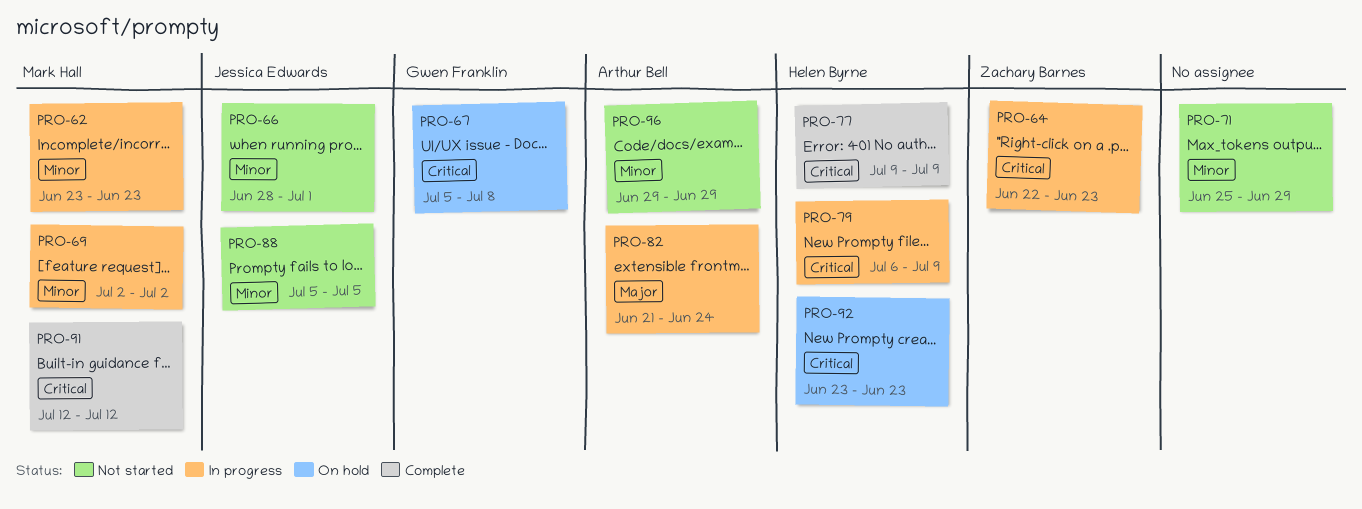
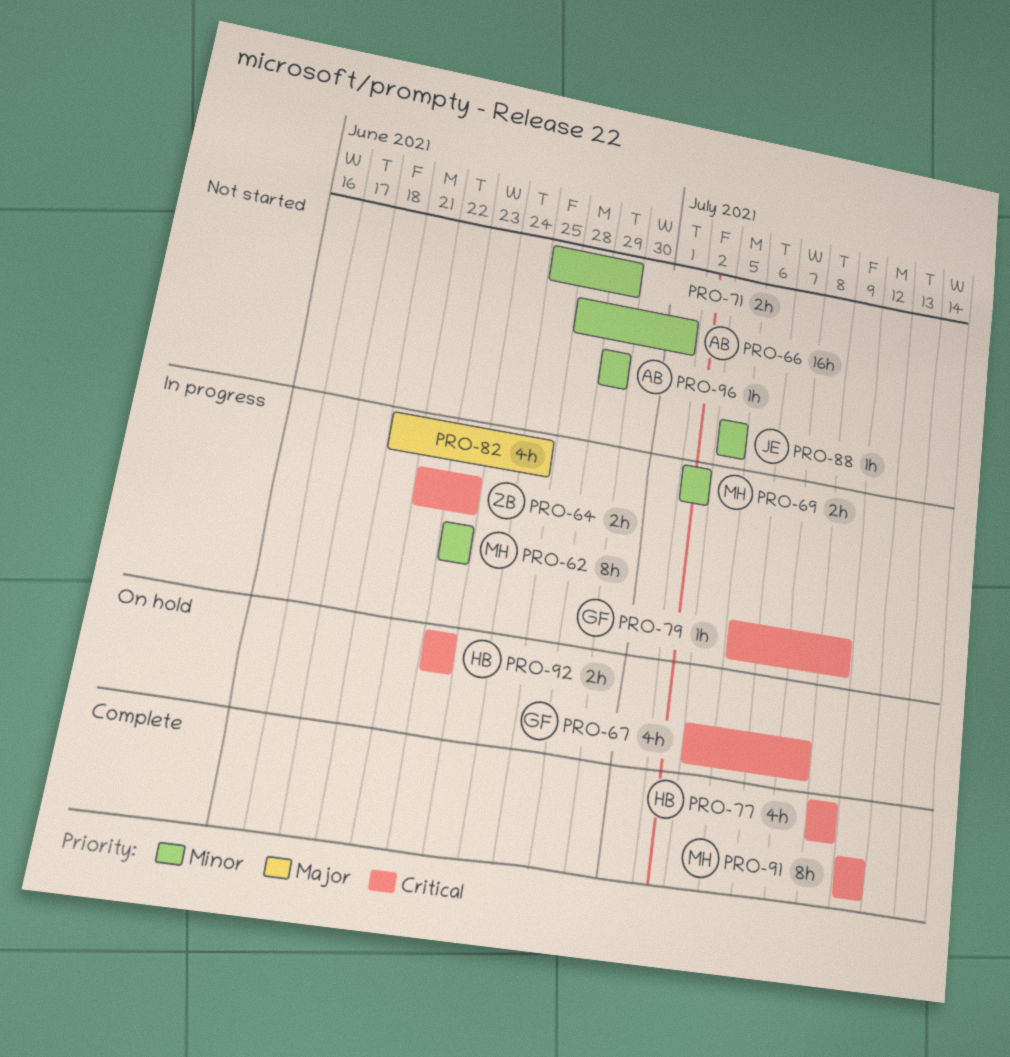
PRO-66, owner: Jessica Edwards -> Arthur Bell
PRO-79, owner: Helen Byrne -> Gwen Franklin
PRO-82, owner: Arthur Bell -> none
PRO-82, due: Jun 24 -> Jun 25

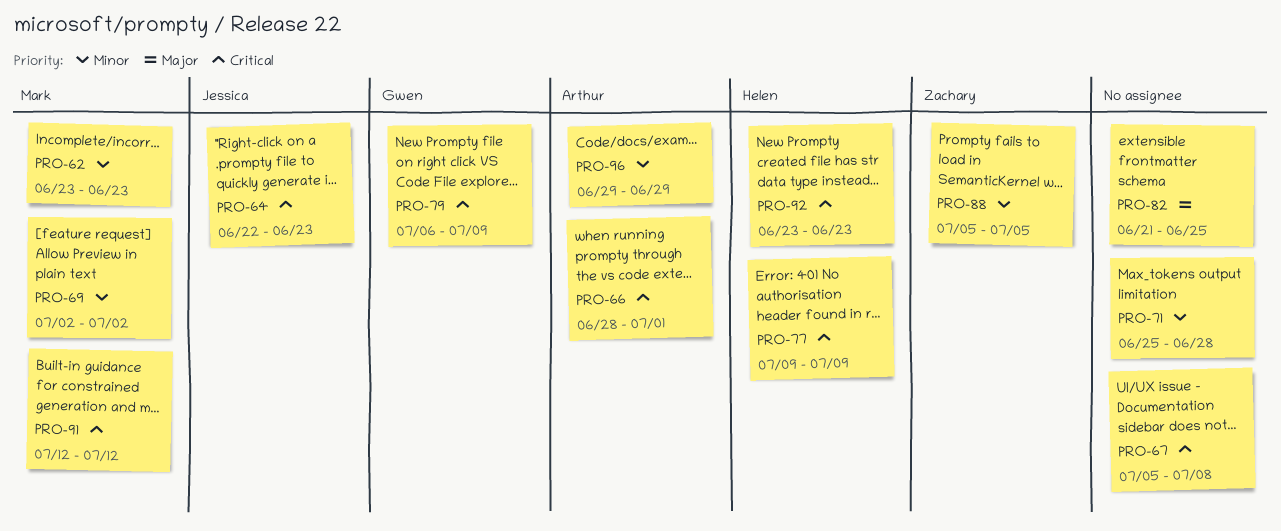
PRO-64, owner: Zachary -> Jessica
PRO-66, priority: Minor -> Critical
PRO-67, owner: Gwen -> none
PRO-71, due: Jun 29 -> Jun 28
PRO-88, owner: Jessica -> Zachary

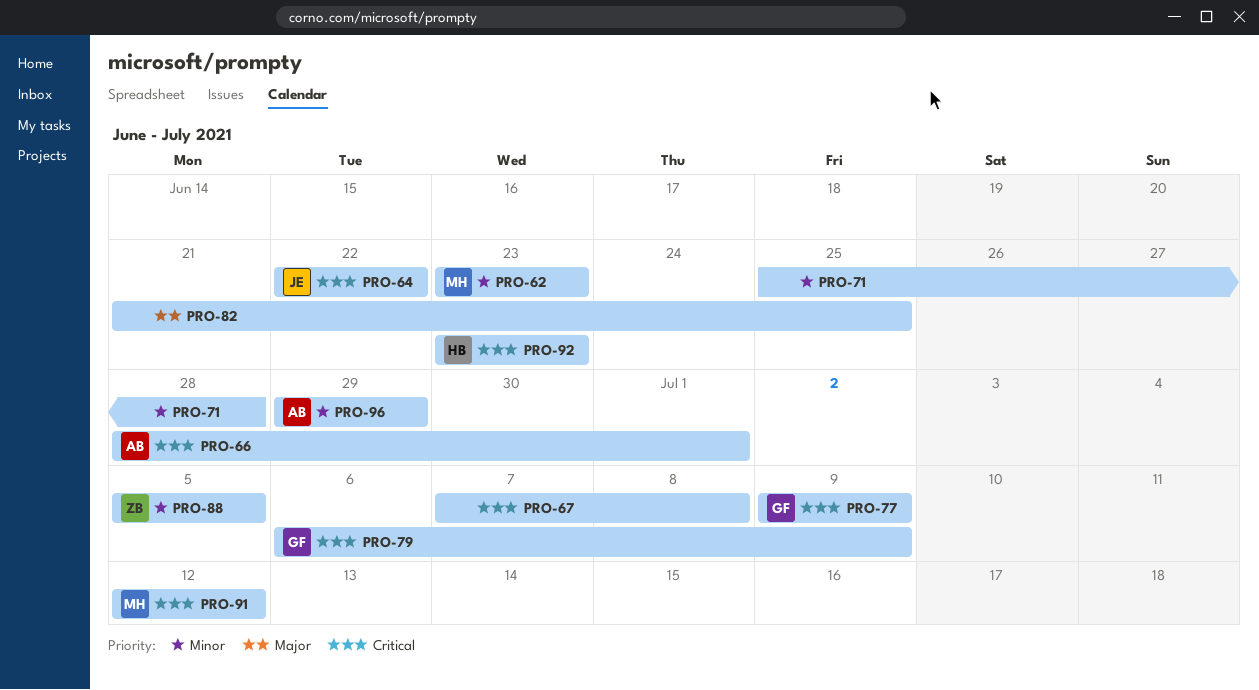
PRO-64, due: Jun 23 -> Jun 22
PRO-67, start: Jul 5 -> Jul 7
PRO-69: present -> none
PRO-77, owner: Helen -> Gwen

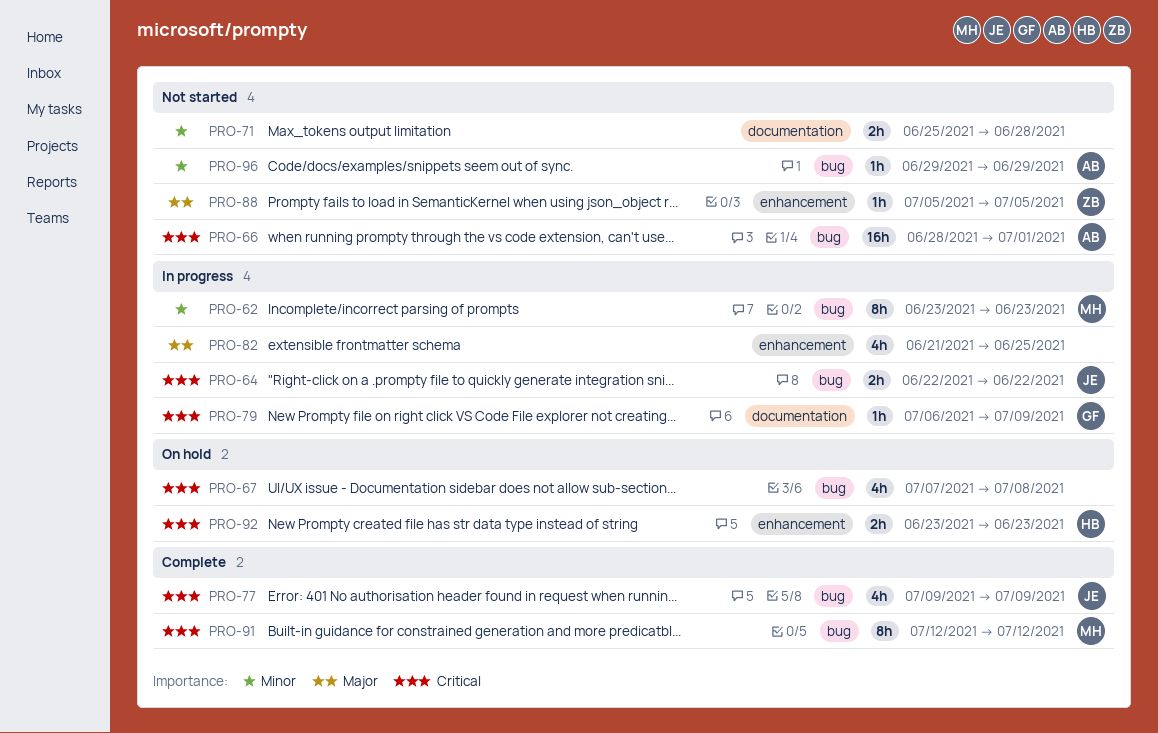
PRO-77, owner: GF -> JE
PRO-88, priority: Minor -> Major

